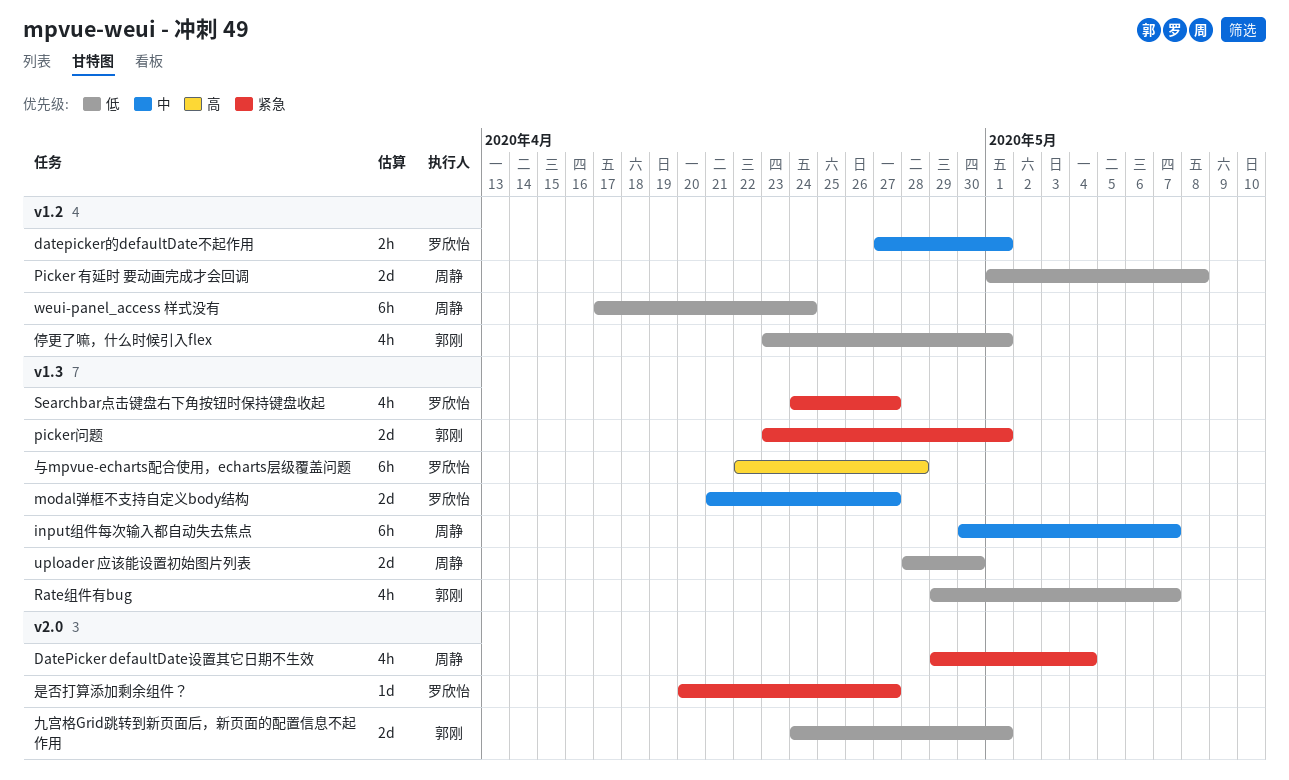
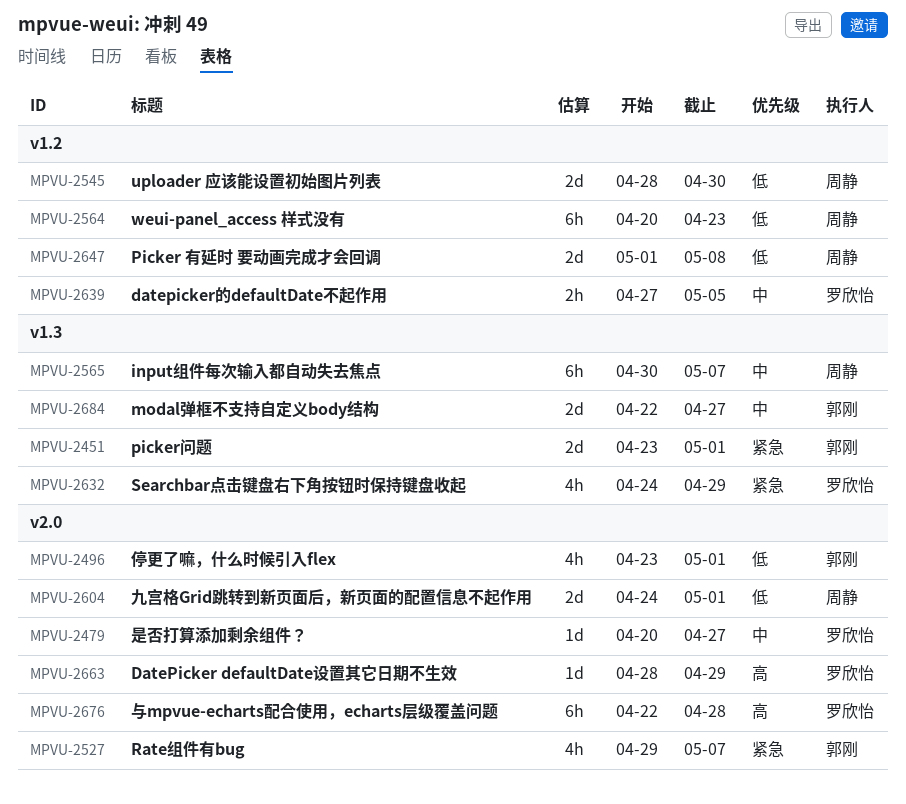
DatePicker defaultDate设置其它日期不生效, owner: 周静 -> 罗欣怡
DatePicker defaultDate设置其它日期不生效, priority: 紧急 -> 高
DatePicker defaultDate设置其它日期不生效, estimate: 4h -> 1d
DatePicker defaultDate设置其它日期不生效, start: Apr 29 -> Apr 28
DatePicker defaultDate设置其它日期不生效, due: May 4 -> Apr 29
datepicker的defaultDate不起作用, due: May 1 -> May 5
modal弹框不支持自定义body结构, owner: 罗欣怡 -> 郭刚
modal弹框不支持自定义body结构, start: Apr 21 -> Apr 22
Rate组件有bug, priority: 低 -> 紧急
Rate组件有bug, label: v1.3 -> v2.0
Searchbar点击键盘右下角按钮时保持键盘收起, due: Apr 27 -> Apr 29
uploader 应该能设置初始图片列表, label: v1.3 -> v1.2
weui-panel_access 样式没有, start: Apr 17 -> Apr 20
weui-panel_access 样式没有, due: Apr 24 -> Apr 23
与mpvue-echarts配合使用，echarts层级覆盖问题, label: v1.3 -> v2.0
九宫格Grid跳转到新页面后，新页面的配置信息不起作用, owner: 郭刚 -> 周静
停更了嘛，什么时候引入flex, label: v1.2 -> v2.0
是否打算添加剩余组件？, priority: 紧急 -> 中

